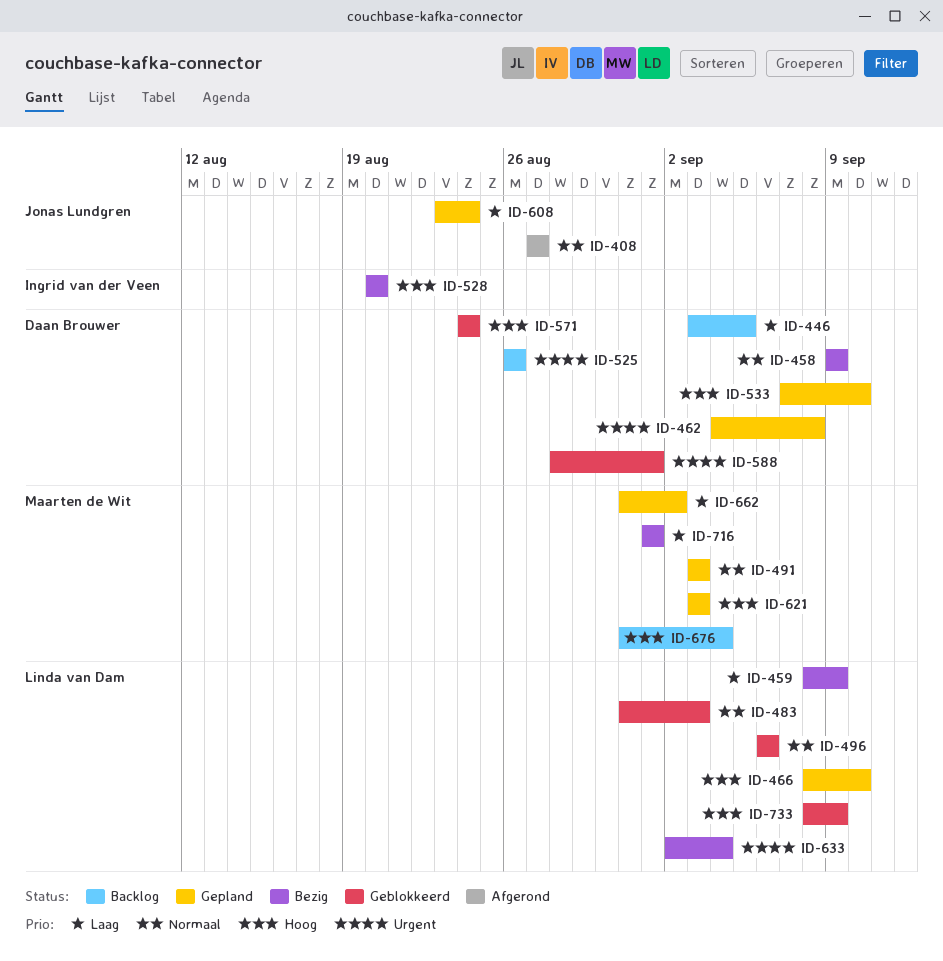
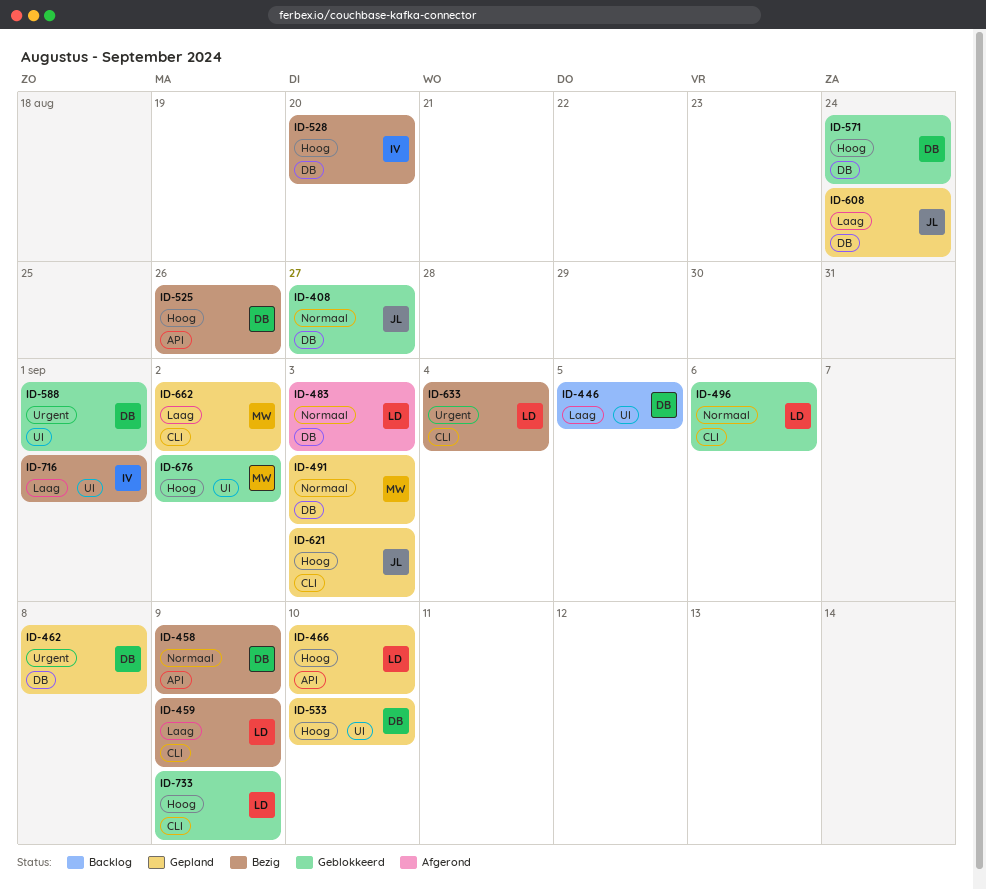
ID-408, status: Afgerond -> Geblokkeerd
ID-483, status: Geblokkeerd -> Afgerond
ID-525, status: Backlog -> Bezig
ID-525, priority: Urgent -> Hoog
ID-621, owner: Maarten de Wit -> Jonas Lundgren
ID-676, status: Backlog -> Geblokkeerd
ID-676, due: Sep 4 -> Sep 2
ID-716, owner: Maarten de Wit -> Ingrid van der Veen

